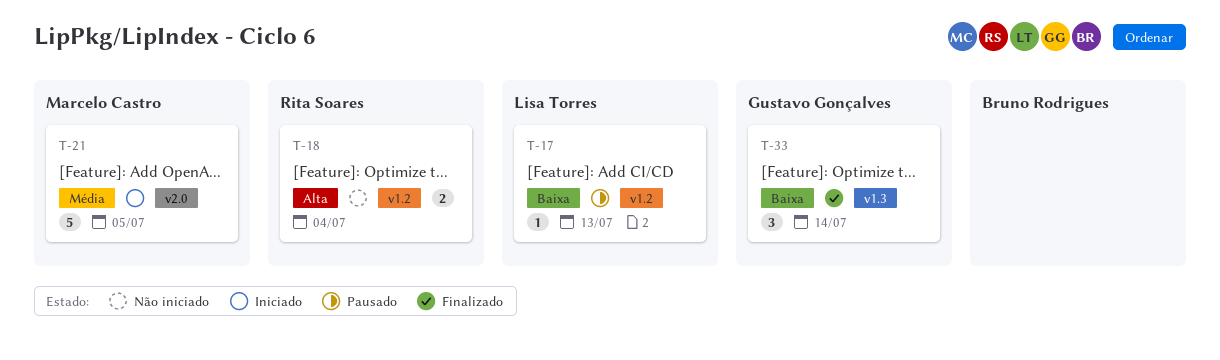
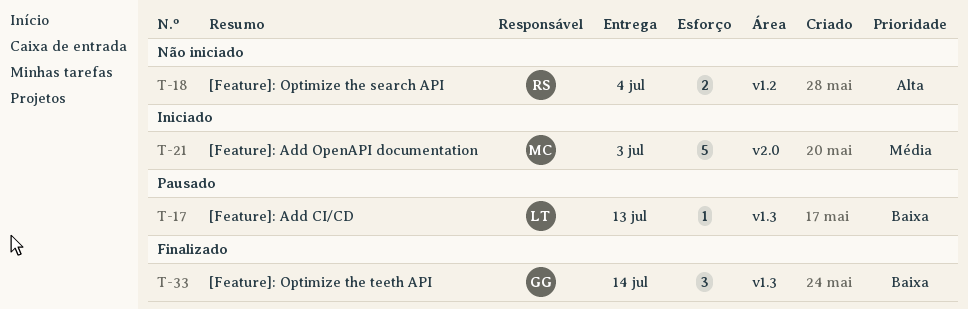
T-17, label: v1.2 -> v1.3
T-21, due: Jul 5 -> Jul 3

